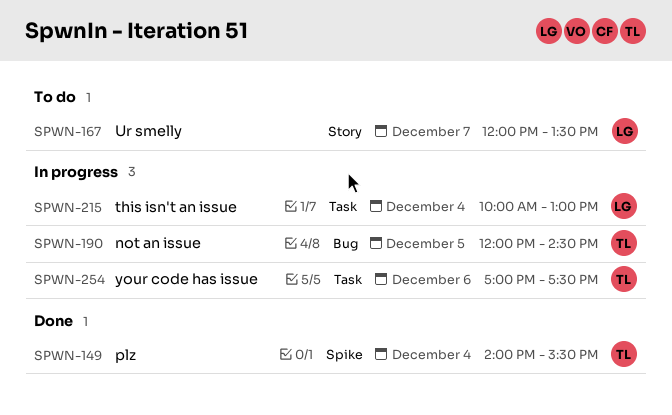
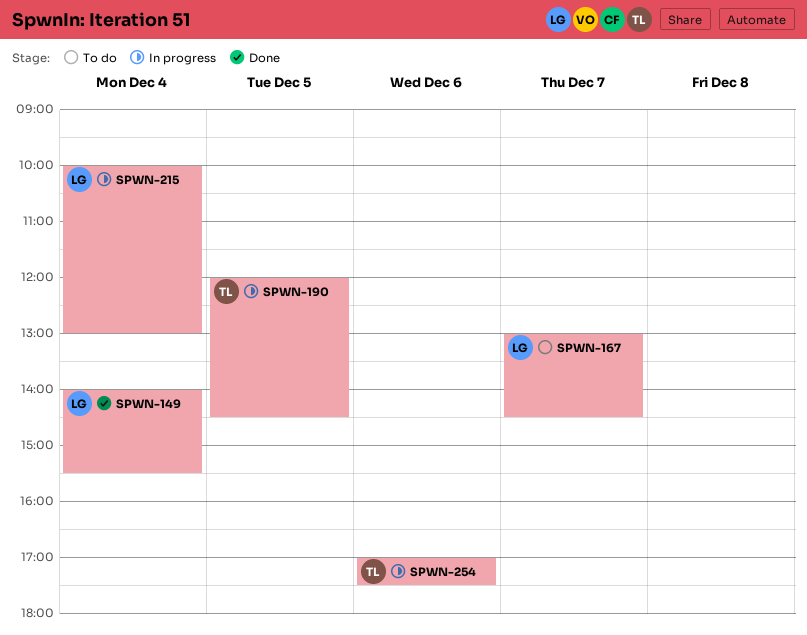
SPWN-149, owner: TL -> LG
SPWN-167, begins: 12:00 -> 13:00
SPWN-167, ends: 13:30 -> 14:30

